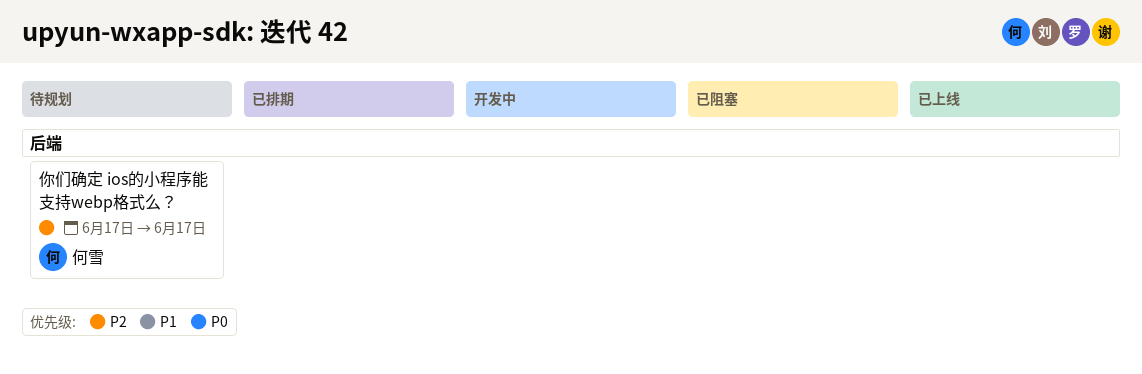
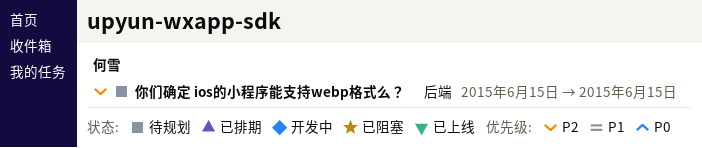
你们确定 ios的小程序能支持webp格式么？, start: Jun 17 -> Jun 15
你们确定 ios的小程序能支持webp格式么？, due: Jun 17 -> Jun 15

